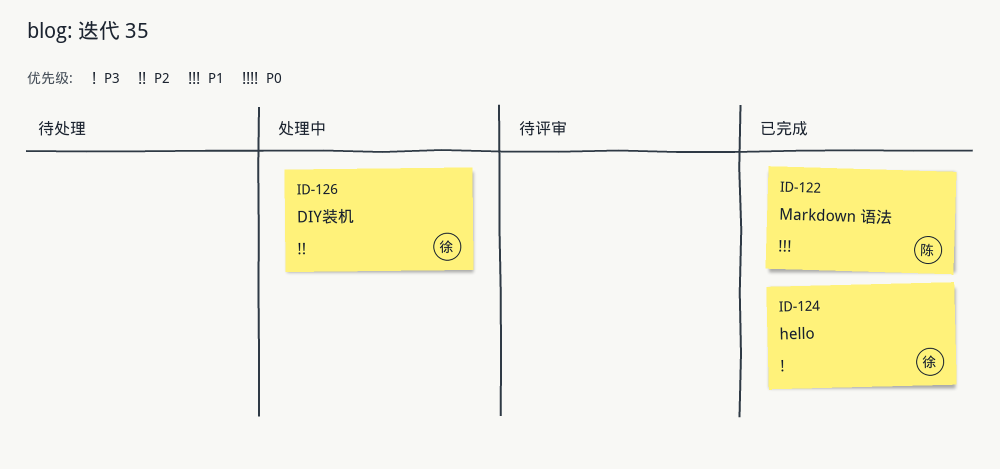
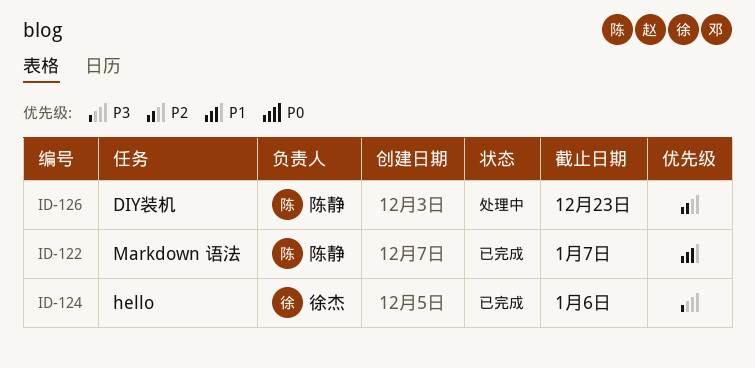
ID-126, owner: 徐杰 -> 陈静

